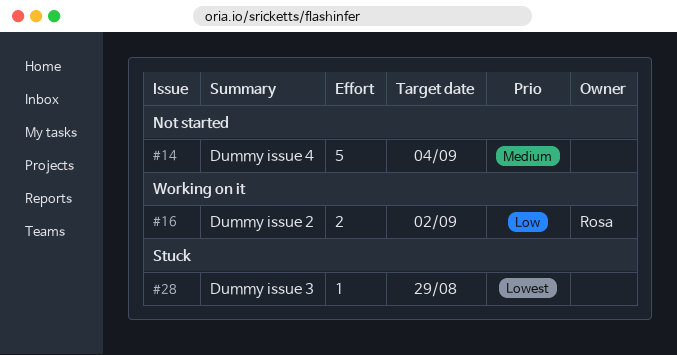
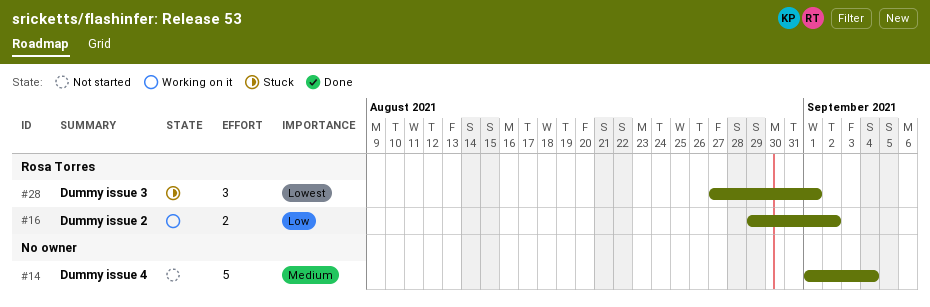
#28, owner: none -> Rosa Torres
#28, estimate: 1 -> 3
#28, due: Aug 29 -> Sep 1

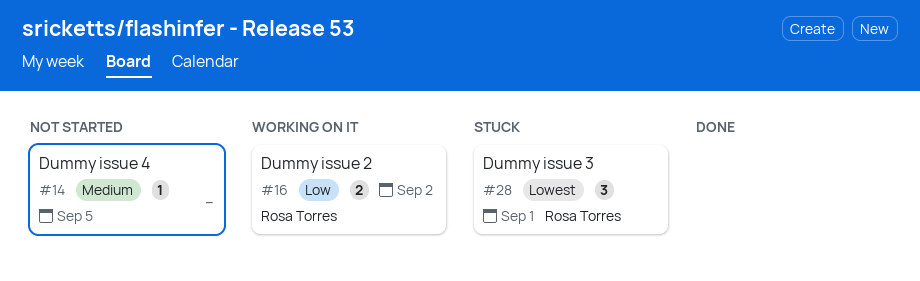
#14, estimate: 5 -> 1
#14, due: Sep 4 -> Sep 5

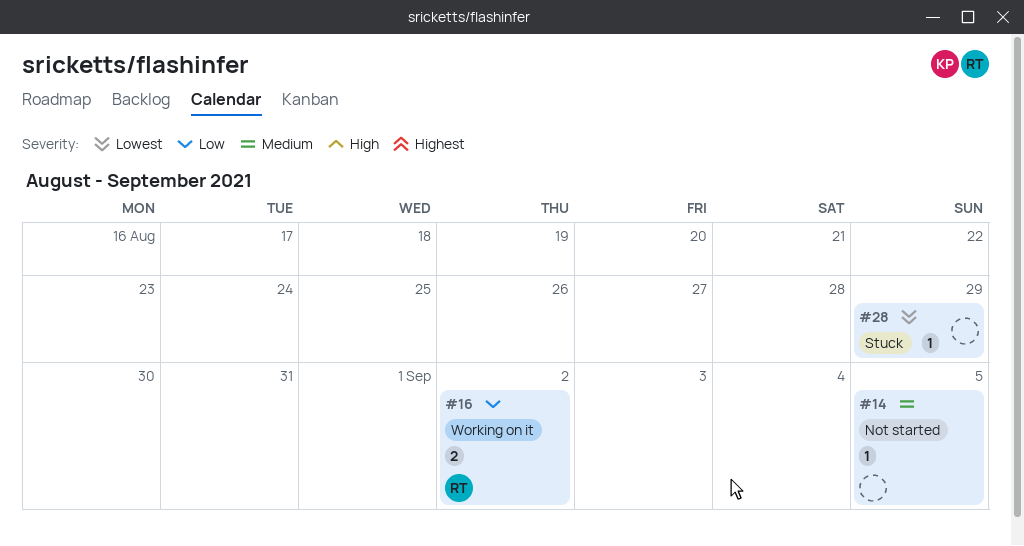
#28, owner: Rosa Torres -> none
#28, estimate: 3 -> 1
#28, due: Sep 1 -> Aug 29

